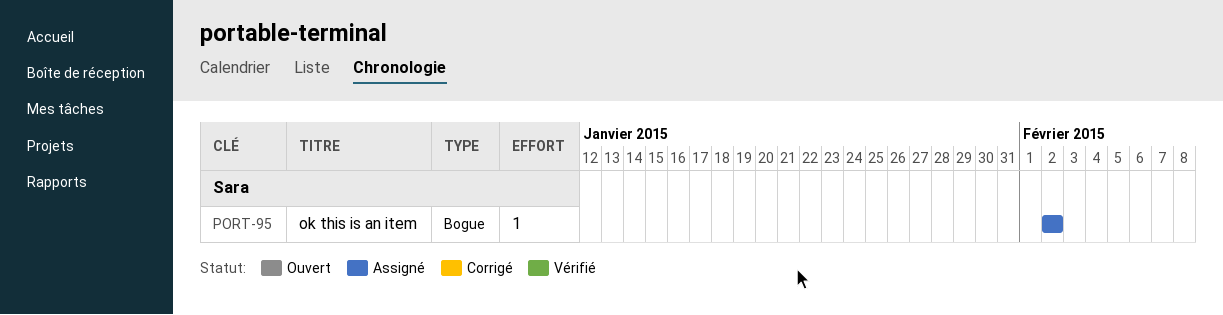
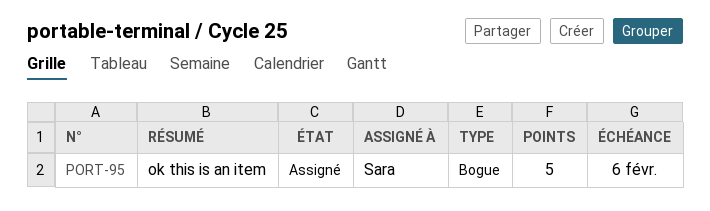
PORT-95, estimate: 1 -> 5
PORT-95, due: Feb 2 -> Feb 6

